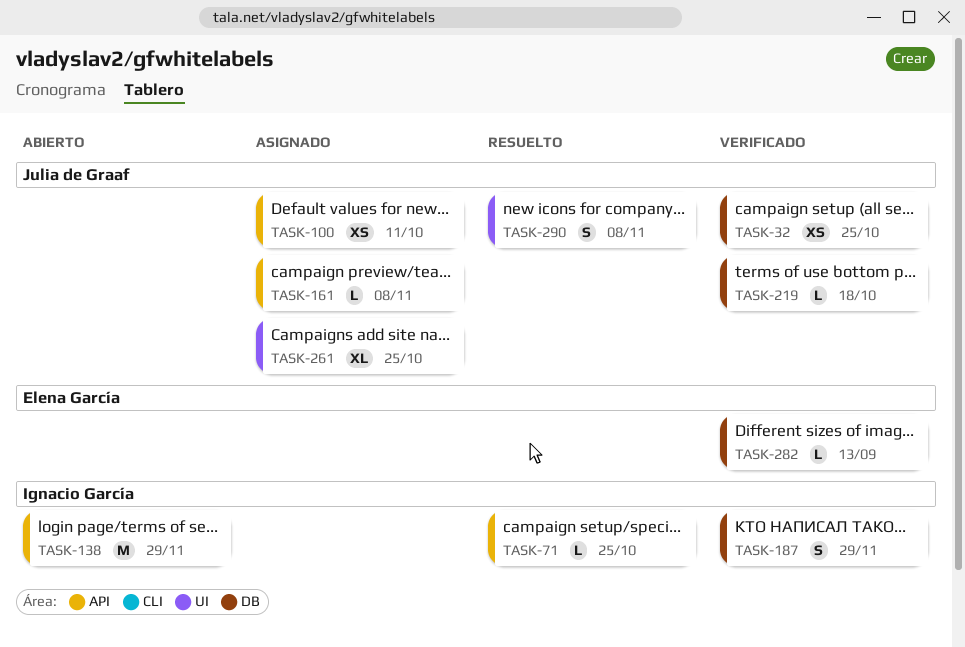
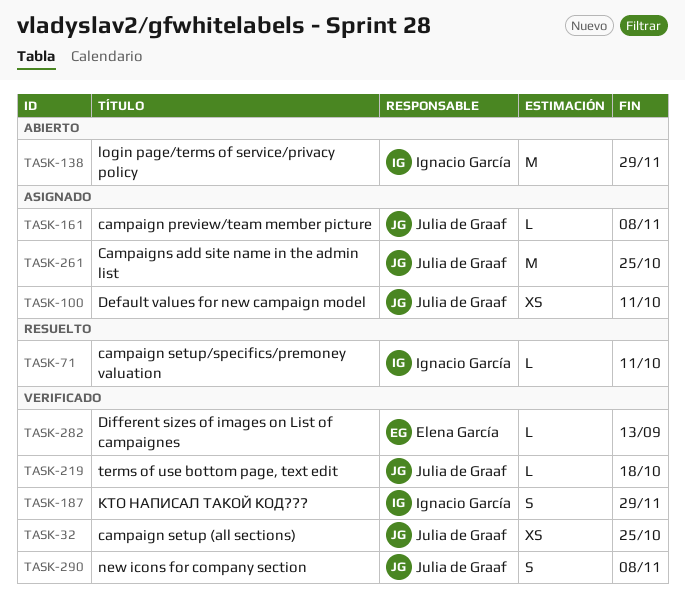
TASK-71, due: Oct 25 -> Oct 11
TASK-261, estimate: XL -> M
TASK-290, status: Resuelto -> Verificado

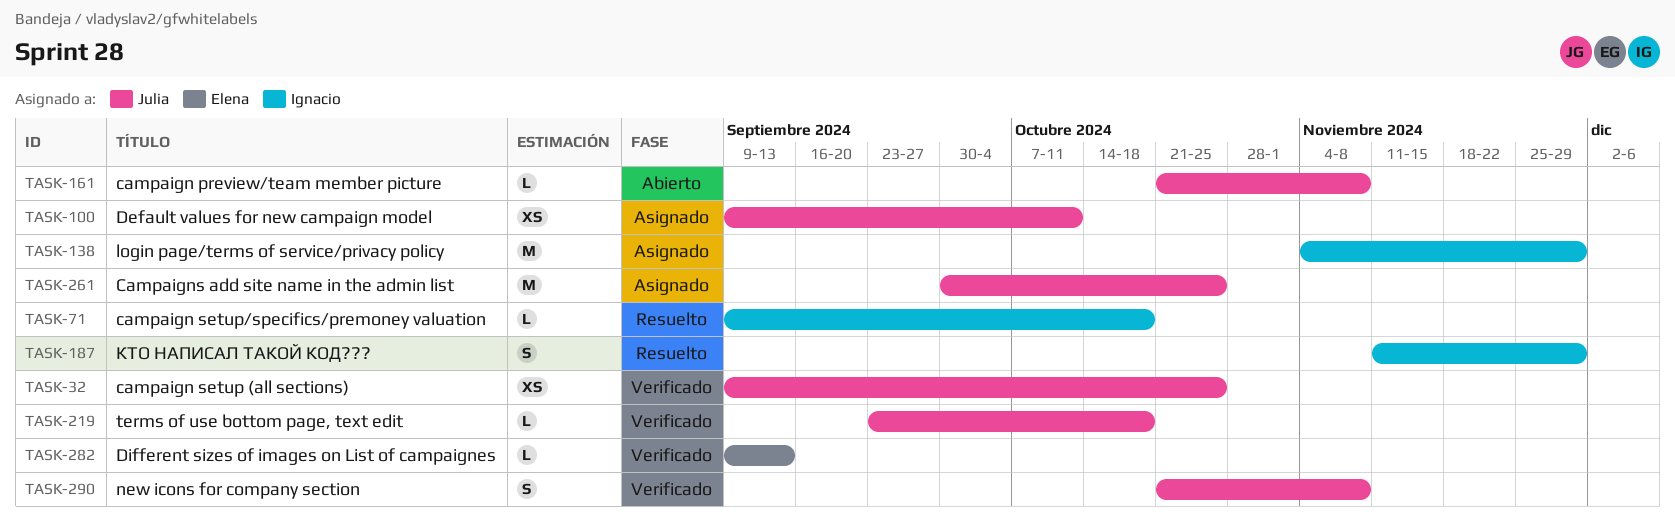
TASK-71, due: Oct 11 -> Oct 18
TASK-138, status: Abierto -> Asignado
TASK-161, status: Asignado -> Abierto
TASK-187, status: Verificado -> Resuelto

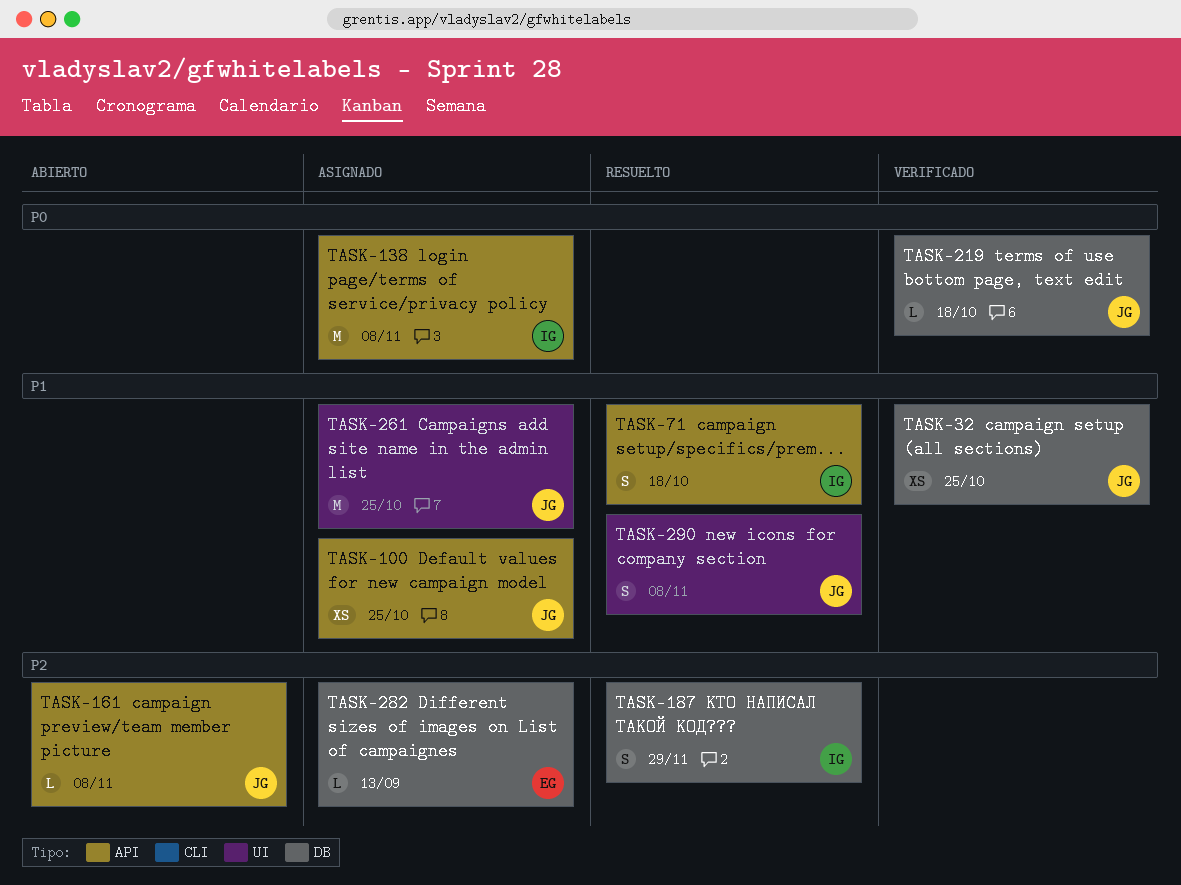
TASK-71, estimate: L -> S
TASK-100, due: Oct 11 -> Oct 25
TASK-138, due: Nov 29 -> Nov 8
TASK-282, status: Verificado -> Asignado
TASK-290, status: Verificado -> Resuelto

